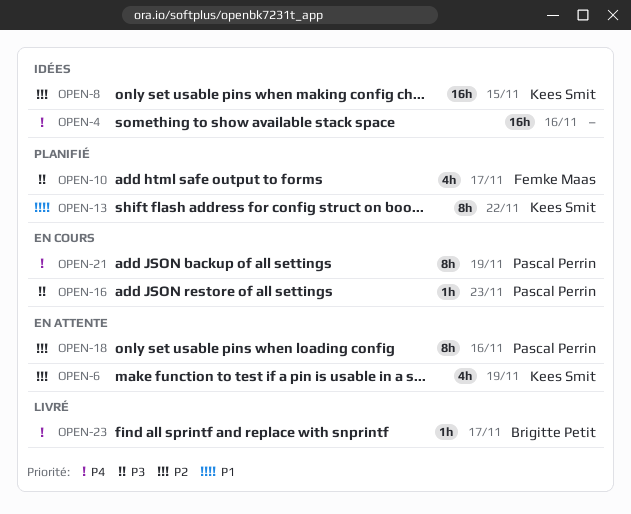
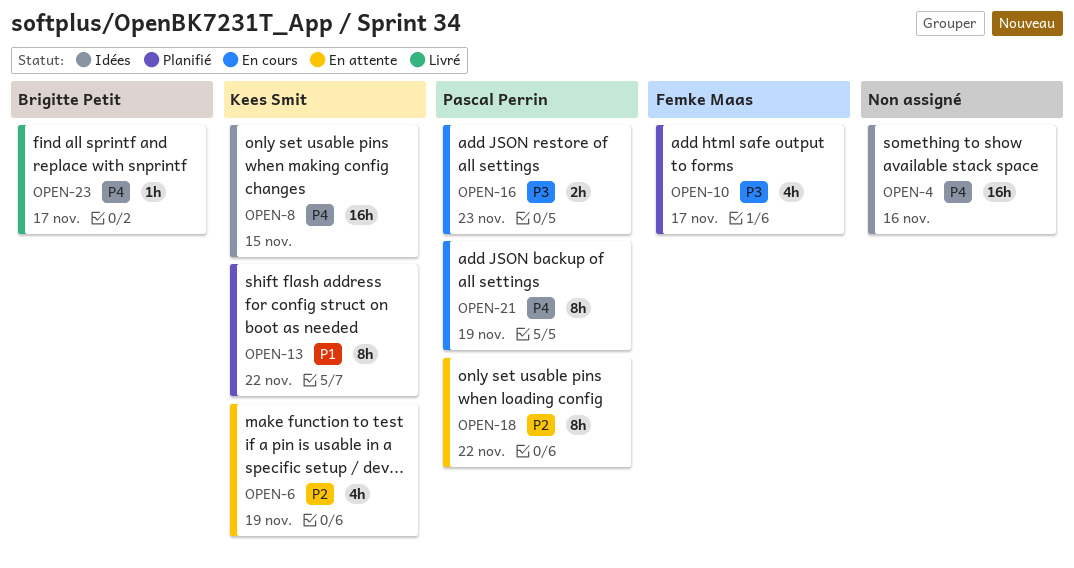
OPEN-8, priority: P2 -> P4
OPEN-16, estimate: 1h -> 2h
OPEN-18, due: Nov 16 -> Nov 22

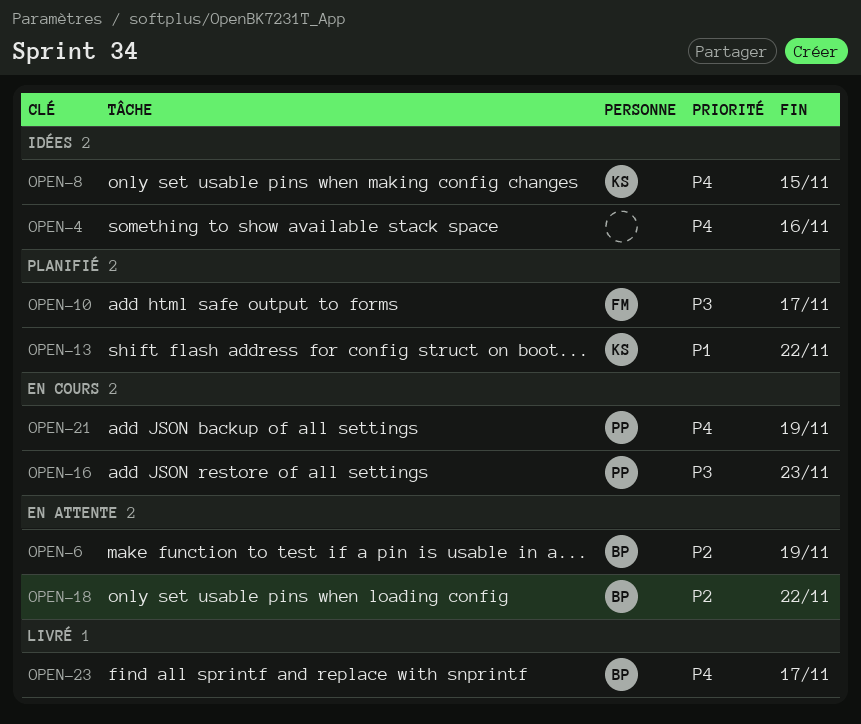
OPEN-6, owner: Kees Smit -> Brigitte Petit
OPEN-18, owner: Pascal Perrin -> Brigitte Petit

